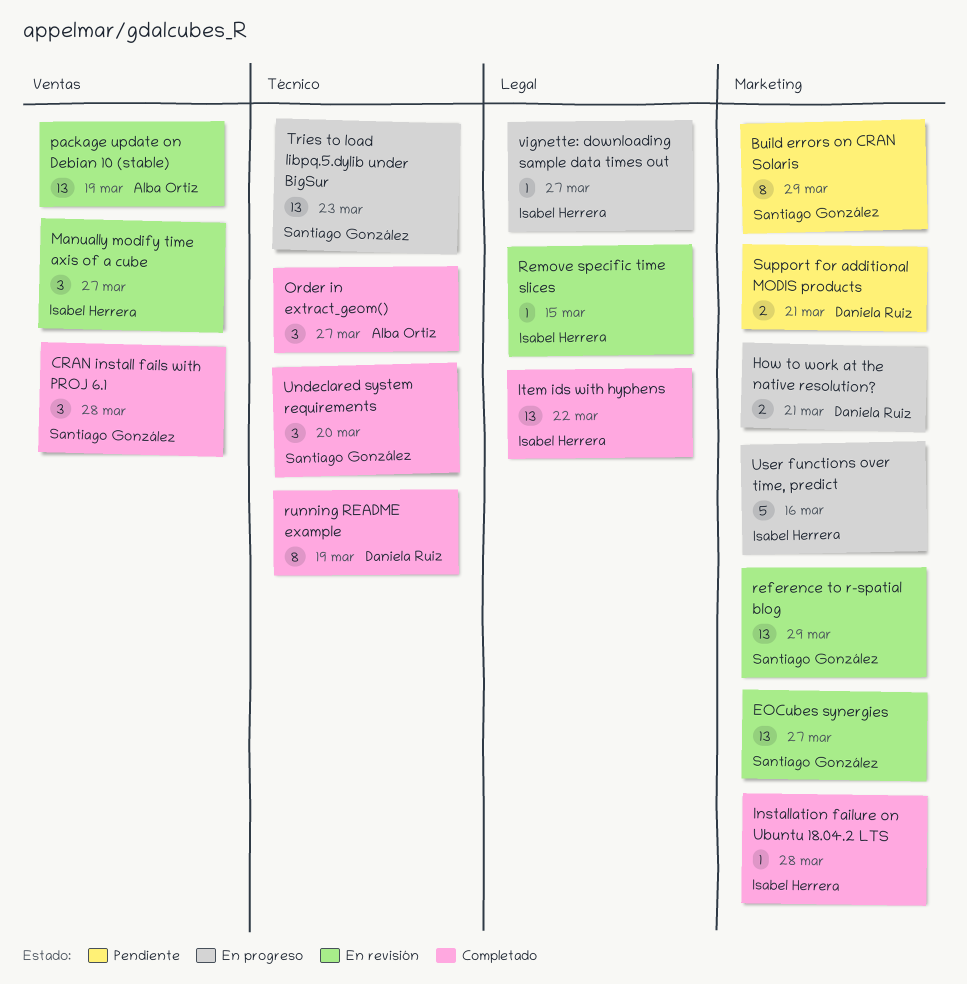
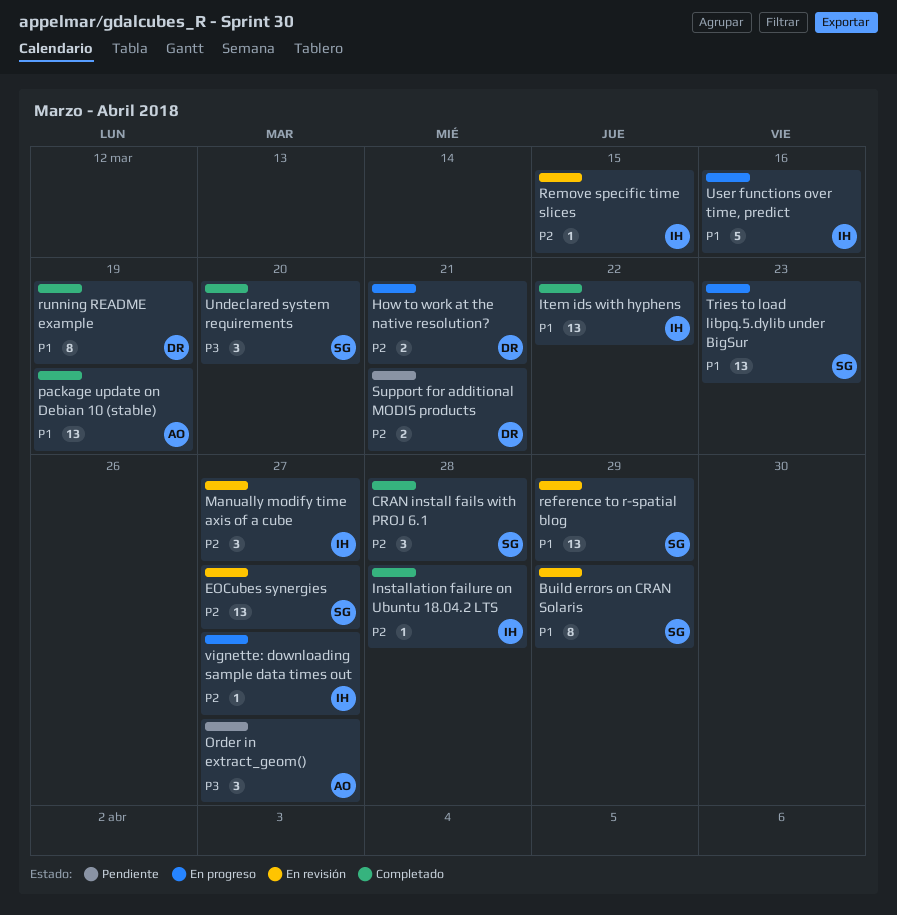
Build errors on CRAN Solaris, status: Pendiente -> En revisión
Order in extract_geom(), status: Completado -> Pendiente
package update on Debian 10 (stable), status: En revisión -> Completado

